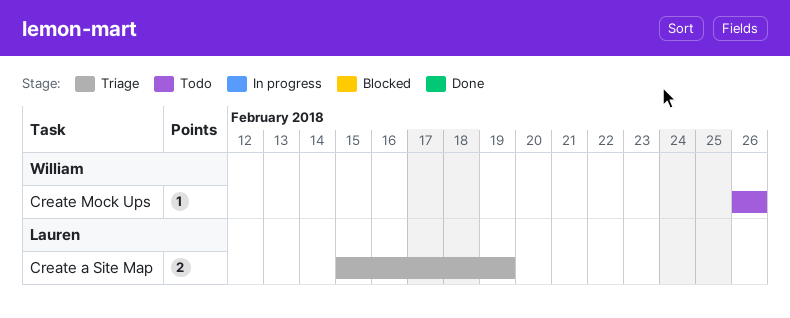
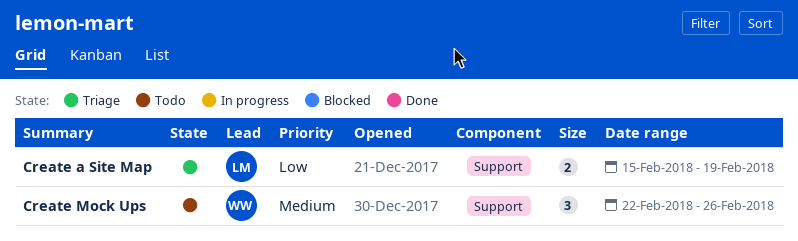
Create Mock Ups, estimate: 1 -> 3
Create Mock Ups, start: Feb 26 -> Feb 22

